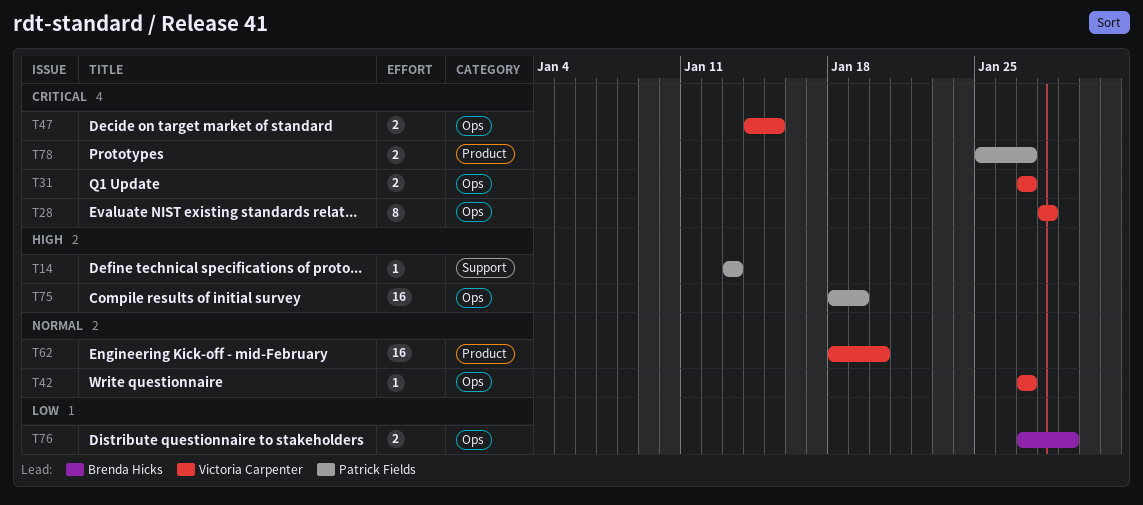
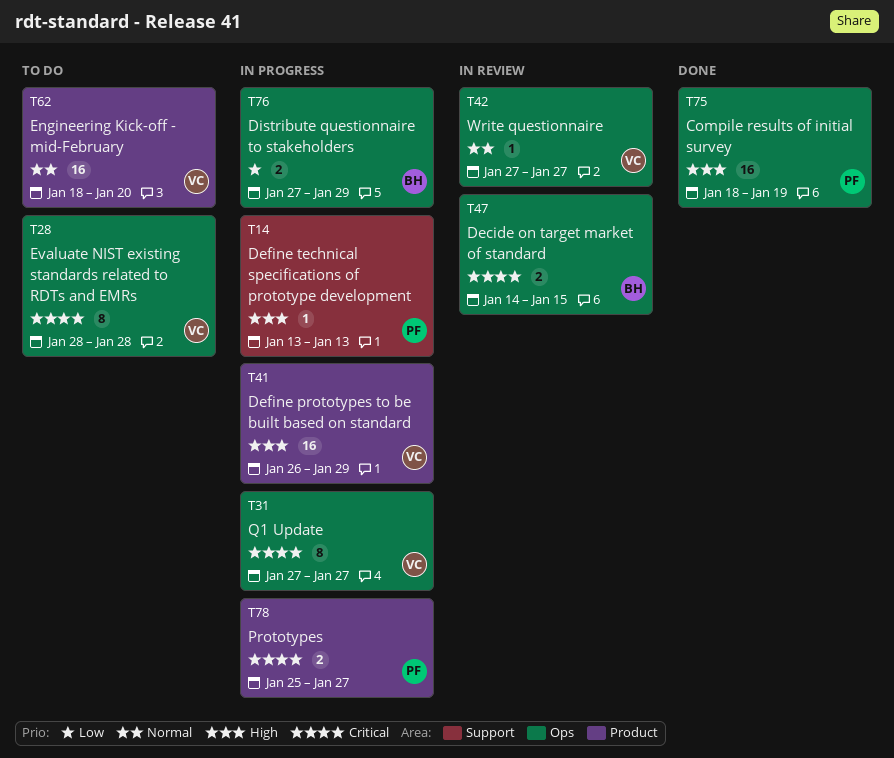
T31, estimate: 2 -> 8
T41: none -> present
T47, owner: Victoria Carpenter -> Brenda Hicks

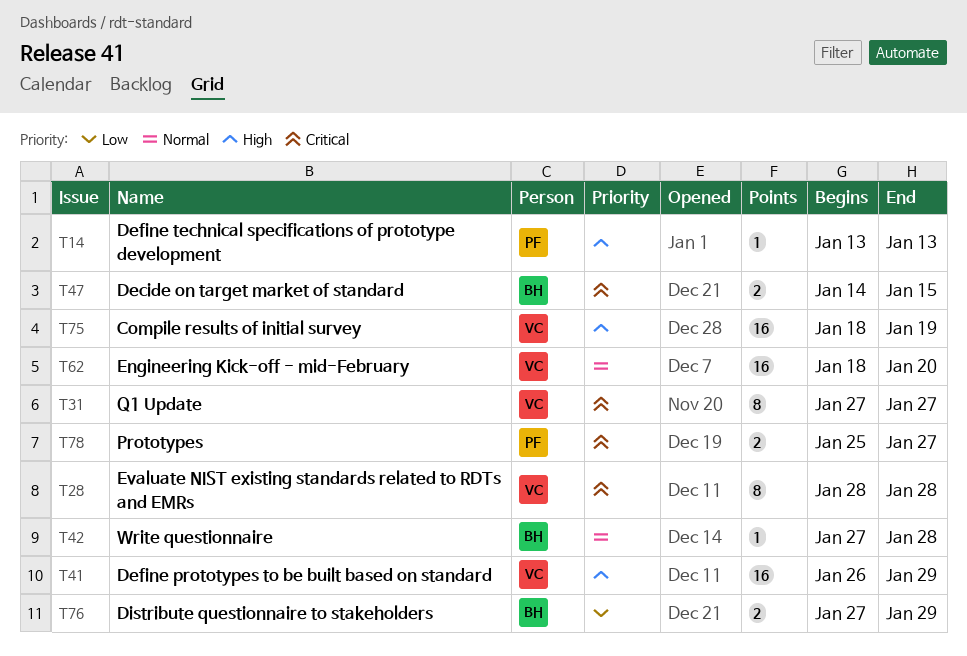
T42, owner: VC -> BH
T42, due: Jan 27 -> Jan 28
T75, owner: PF -> VC

